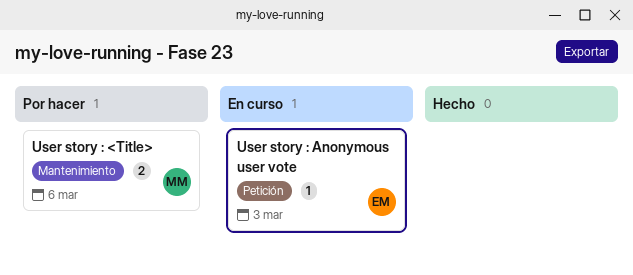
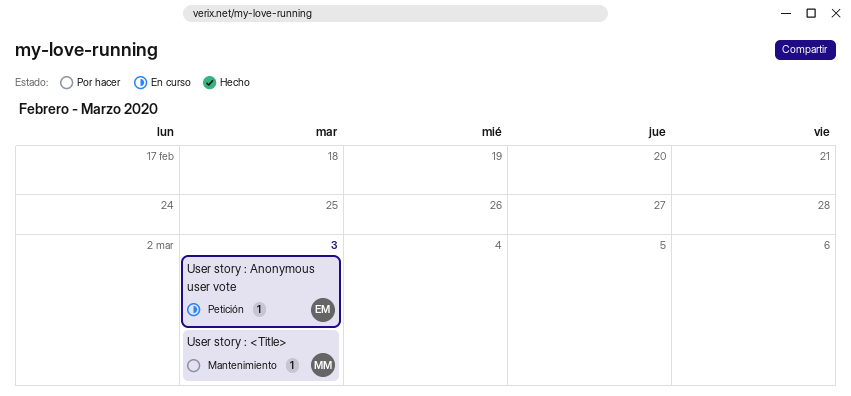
User story : <Title>, estimate: 2 -> 1
User story : <Title>, due: Mar 6 -> Mar 3

